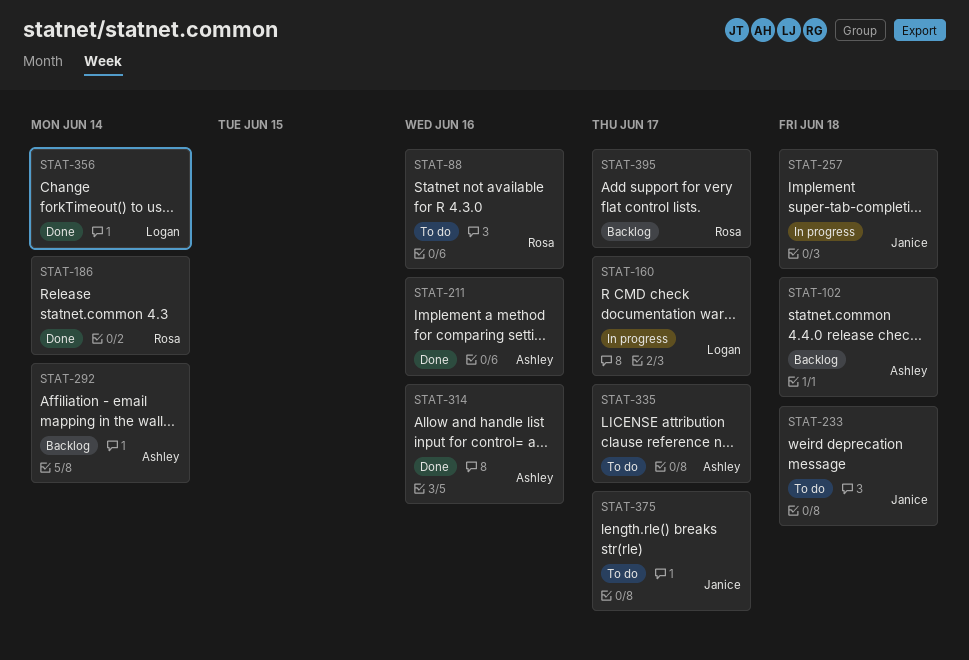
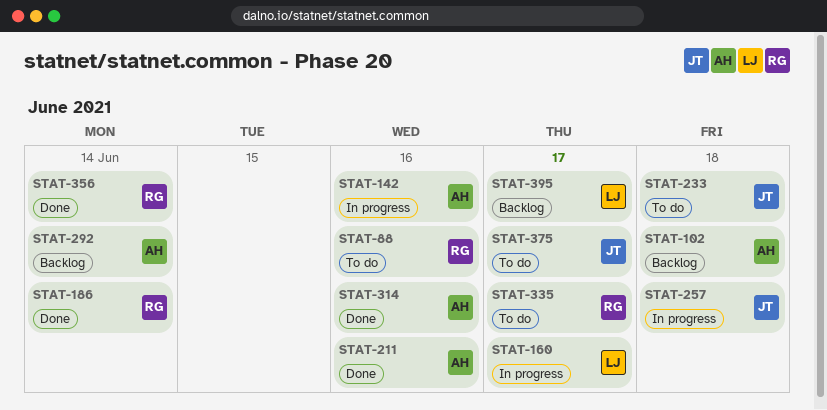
STAT-142: none -> present
STAT-335, owner: Ashley -> Rosa
STAT-356, owner: Logan -> Rosa
STAT-395, owner: Rosa -> Logan

